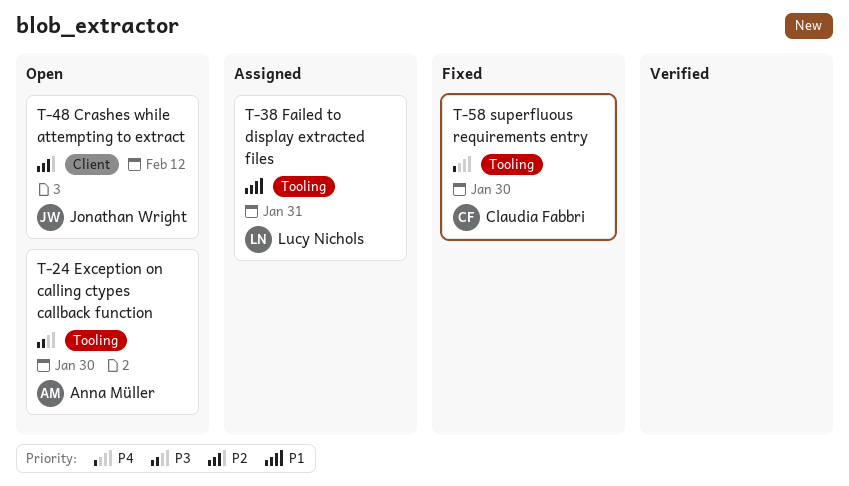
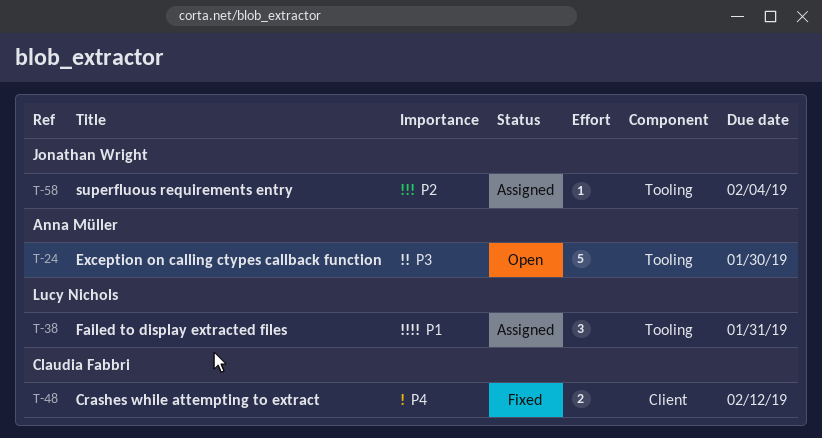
T-48, status: Open -> Fixed
T-48, owner: Jonathan Wright -> Claudia Fabbri
T-48, priority: P2 -> P4
T-58, status: Fixed -> Assigned
T-58, owner: Claudia Fabbri -> Jonathan Wright
T-58, priority: P4 -> P2
T-58, due: Jan 30 -> Feb 4

